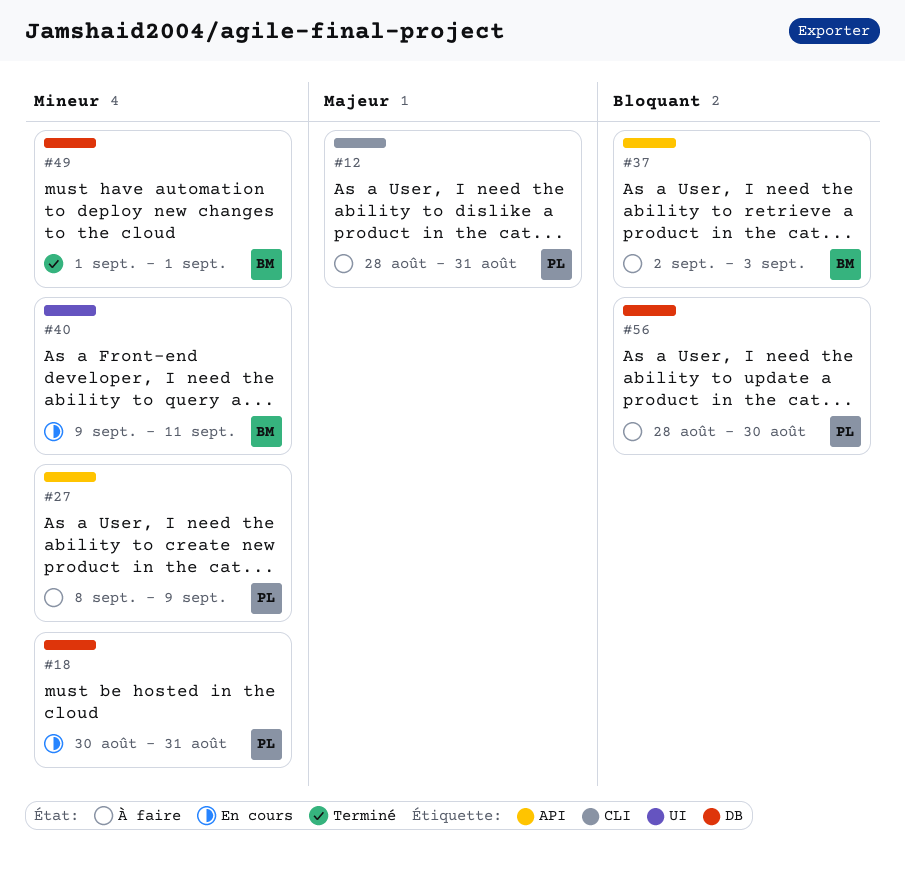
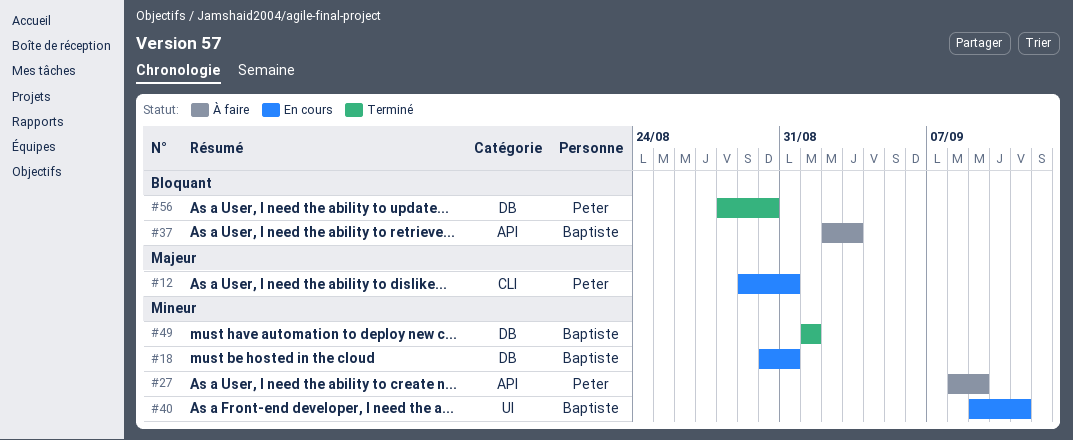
#12, status: À faire -> En cours
#12, start: Aug 28 -> Aug 29
#18, owner: Peter -> Baptiste
#56, status: À faire -> Terminé

